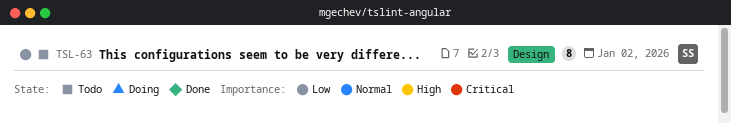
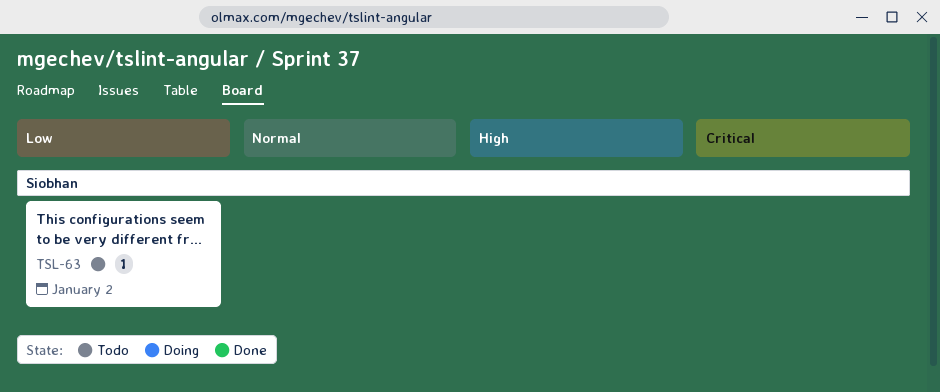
TSL-63, estimate: 8 -> 1

